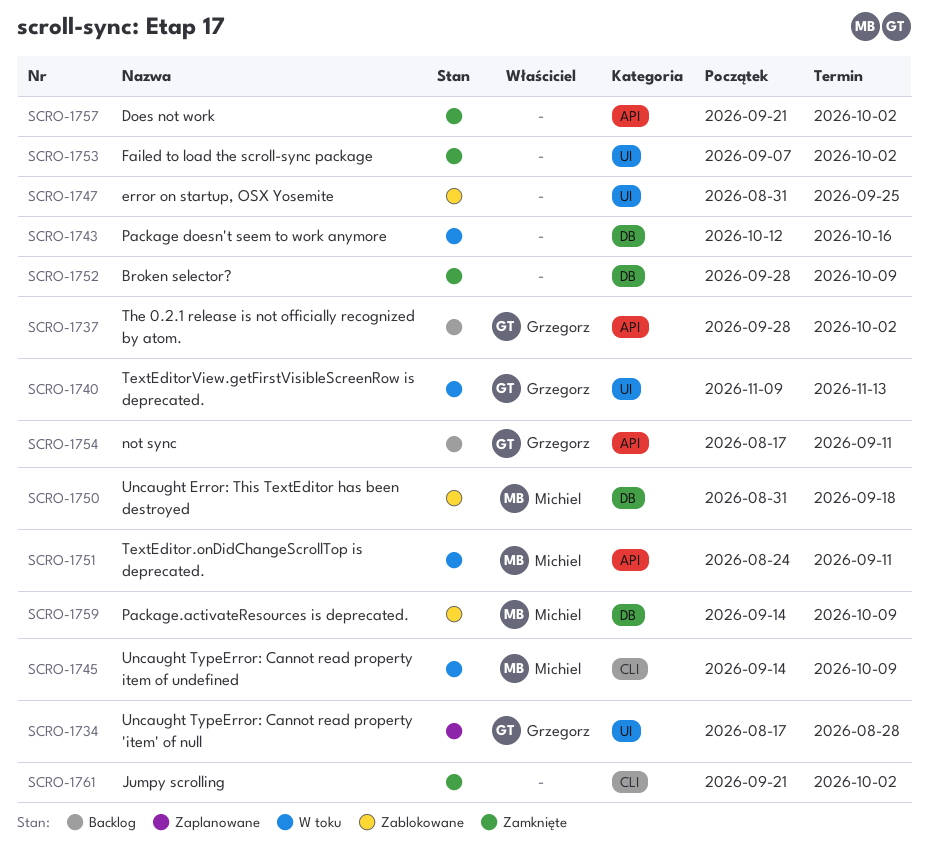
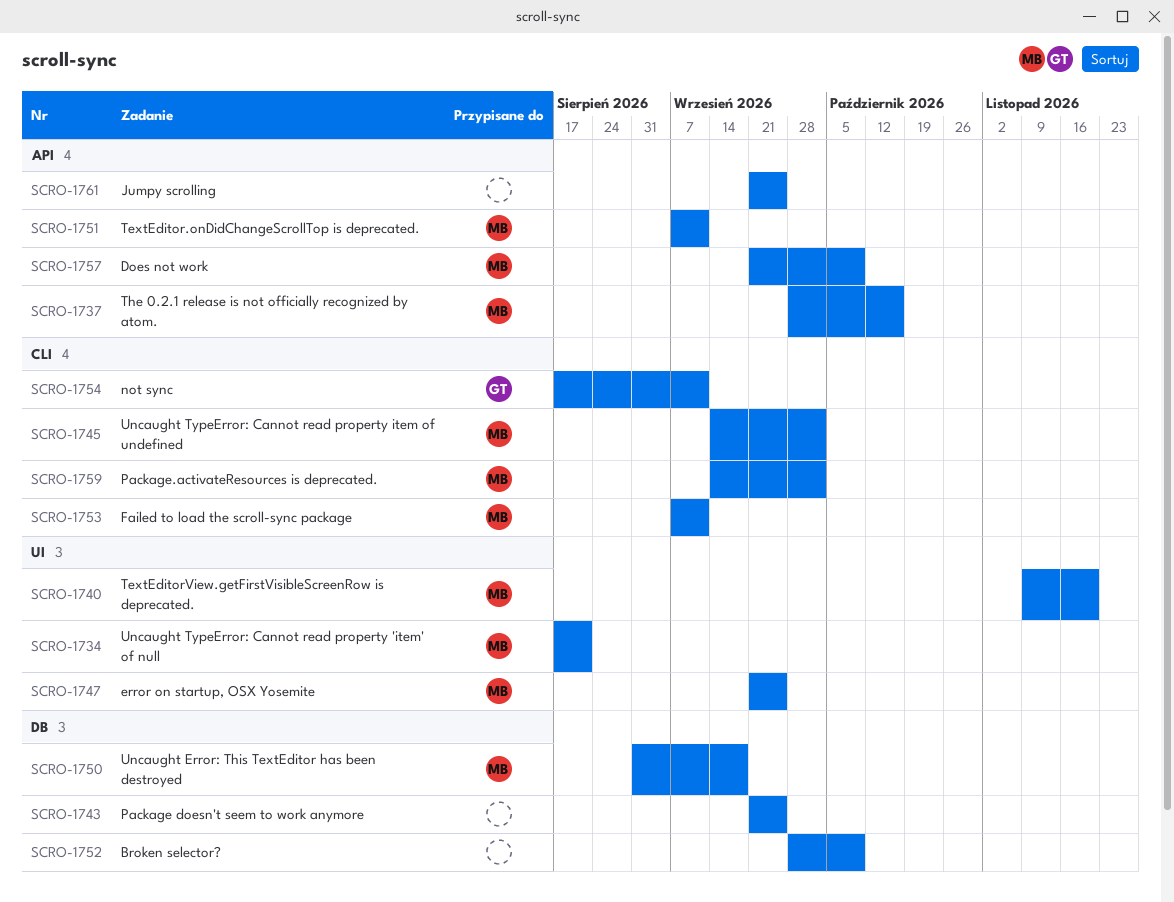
SCRO-1734, owner: Grzegorz -> Michiel
SCRO-1734, due: Aug 28 -> Aug 21
SCRO-1737, owner: Grzegorz -> Michiel
SCRO-1737, due: Oct 2 -> Oct 16
SCRO-1740, owner: Grzegorz -> Michiel
SCRO-1740, due: Nov 13 -> Nov 20
SCRO-1743, start: Oct 12 -> Sep 21
SCRO-1743, due: Oct 16 -> Sep 25
SCRO-1745, due: Oct 9 -> Oct 2
SCRO-1747, owner: none -> Michiel
SCRO-1747, start: Aug 31 -> Sep 21
SCRO-1751, start: Aug 24 -> Sep 7
SCRO-1753, owner: none -> Michiel
SCRO-1753, label: UI -> CLI
SCRO-1753, due: Oct 2 -> Sep 11
SCRO-1754, label: API -> CLI
SCRO-1757, owner: none -> Michiel
SCRO-1757, due: Oct 2 -> Oct 9
SCRO-1759, label: DB -> CLI
SCRO-1759, due: Oct 9 -> Oct 2
SCRO-1761, label: CLI -> API
SCRO-1761, due: Oct 2 -> Sep 25

